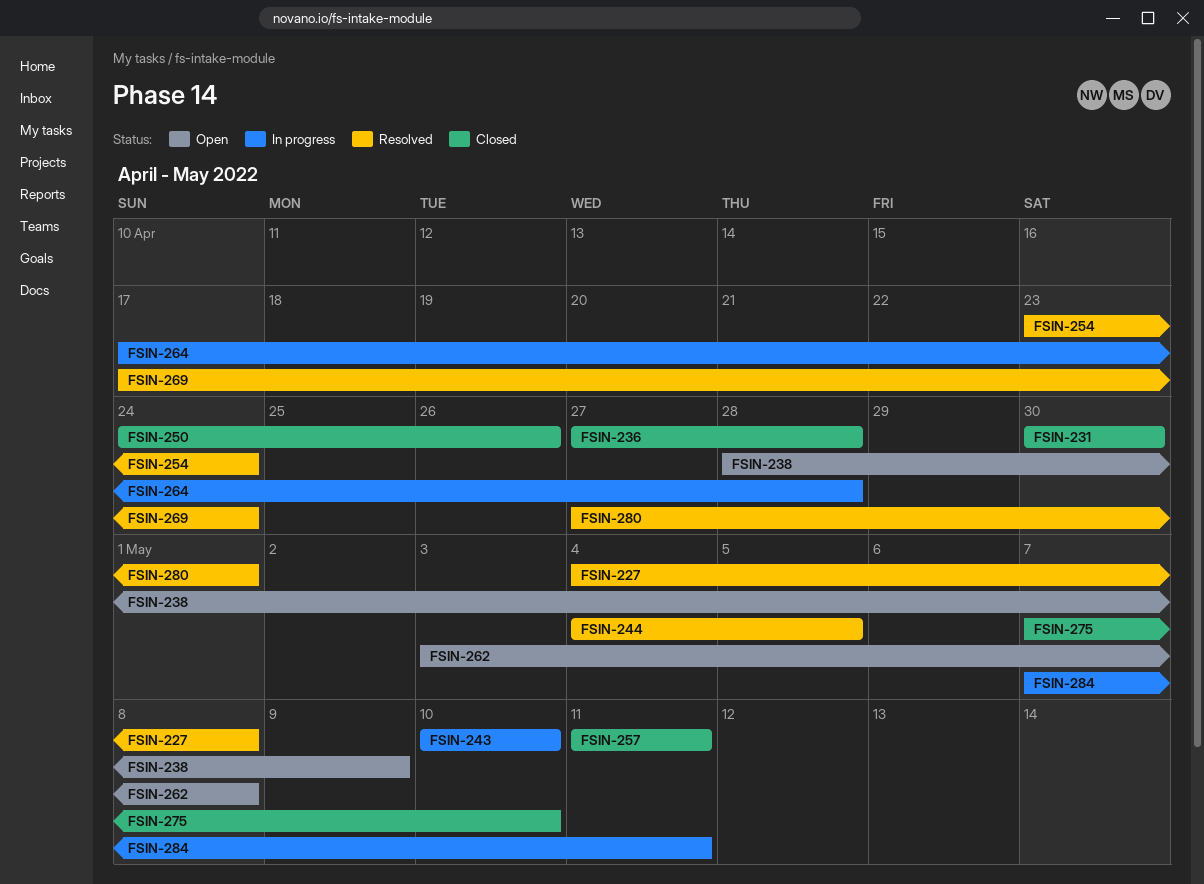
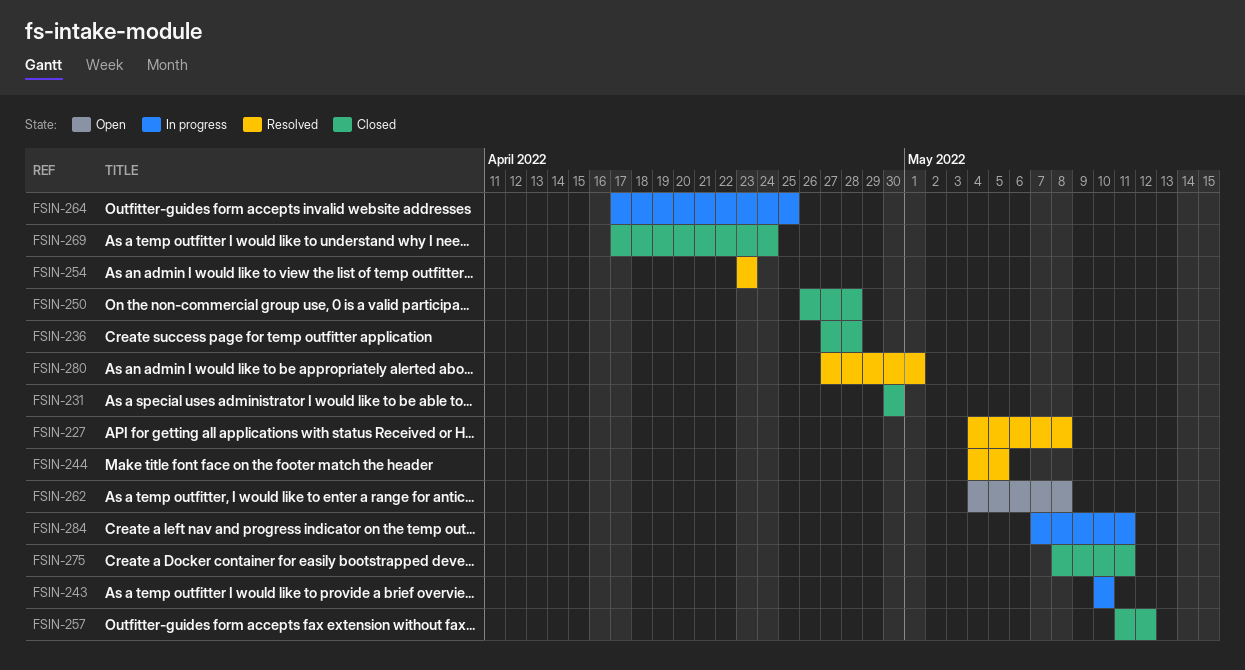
FSIN-238: present -> none
FSIN-250, start: Apr 24 -> Apr 26
FSIN-250, due: Apr 26 -> Apr 28
FSIN-254, due: Apr 24 -> Apr 23
FSIN-257, due: May 11 -> May 12
FSIN-262, start: May 3 -> May 4
FSIN-264, due: Apr 28 -> Apr 25
FSIN-269, status: Resolved -> Closed
FSIN-275, start: May 7 -> May 8
FSIN-275, due: May 10 -> May 11

